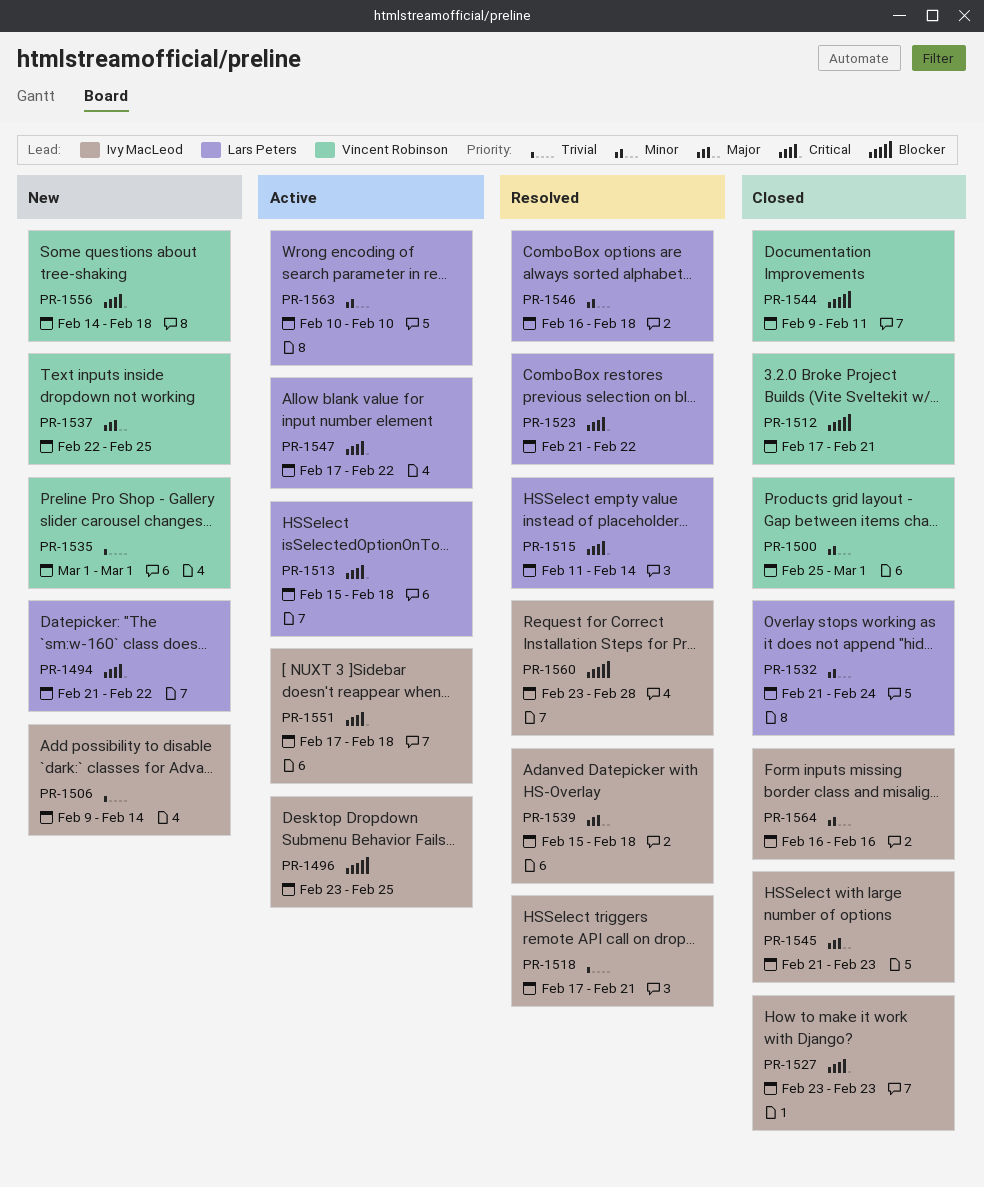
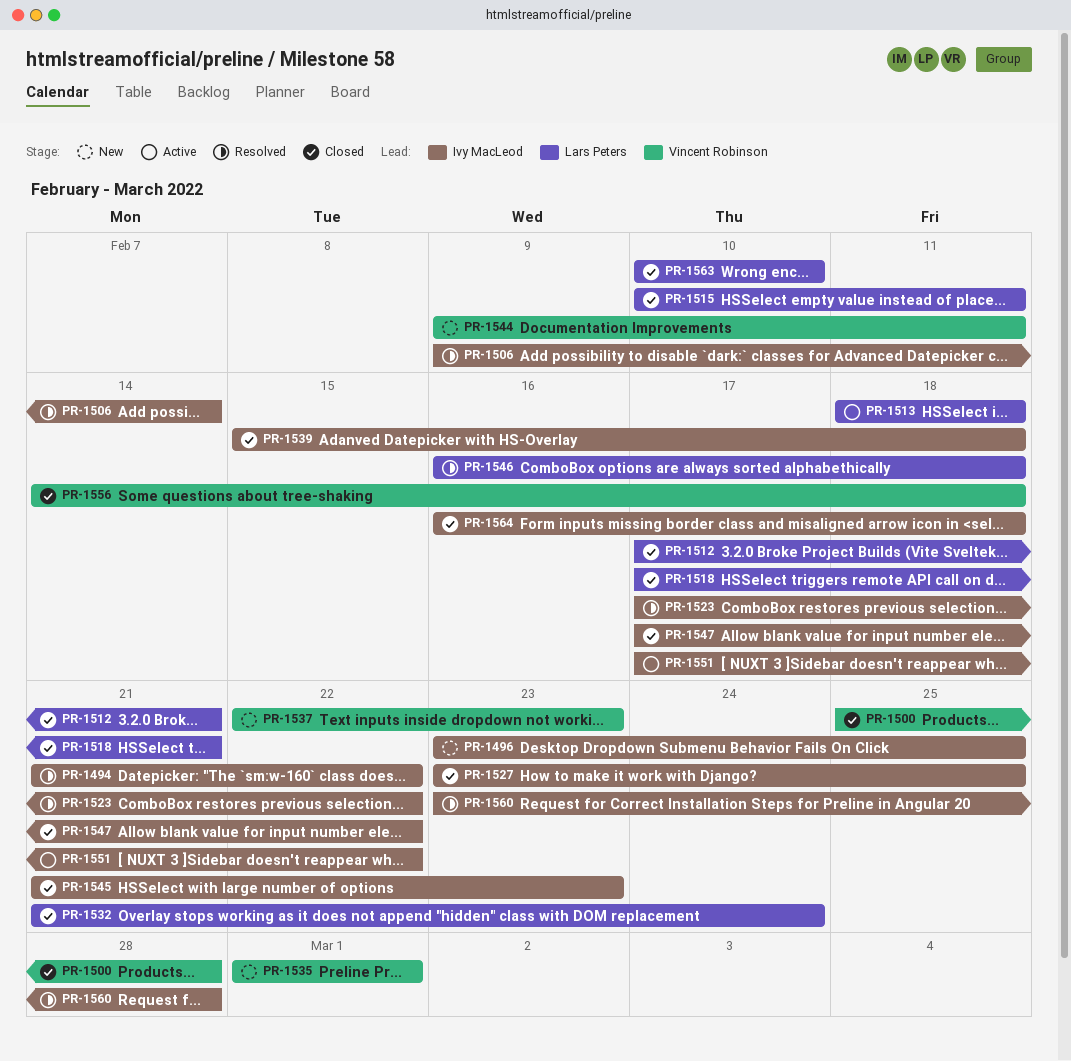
PR-1494, status: New -> Resolved
PR-1494, owner: Lars Peters -> Ivy MacLeod
PR-1496, status: Active -> New
PR-1500, due: Mar 1 -> Feb 28
PR-1506, status: New -> Resolved
PR-1512, owner: Vincent Robinson -> Lars Peters
PR-1513, start: Feb 15 -> Feb 18
PR-1515, status: Resolved -> Closed
PR-1515, start: Feb 11 -> Feb 10
PR-1515, due: Feb 14 -> Feb 11
PR-1518, status: Resolved -> Closed
PR-1518, owner: Ivy MacLeod -> Lars Peters
PR-1523, owner: Lars Peters -> Ivy MacLeod
PR-1523, start: Feb 21 -> Feb 17
PR-1527, due: Feb 23 -> Feb 25
PR-1537, due: Feb 25 -> Feb 23
PR-1539, status: Resolved -> Closed
PR-1544, status: Closed -> New
PR-1547, status: Active -> Closed
PR-1547, owner: Lars Peters -> Ivy MacLeod
PR-1551, due: Feb 18 -> Feb 22
PR-1556, status: New -> Closed
PR-1563, status: Active -> Closed
PR-1564, due: Feb 16 -> Feb 18

